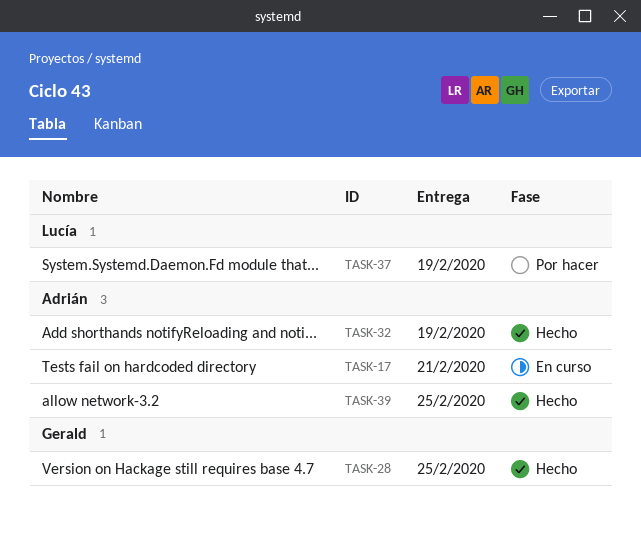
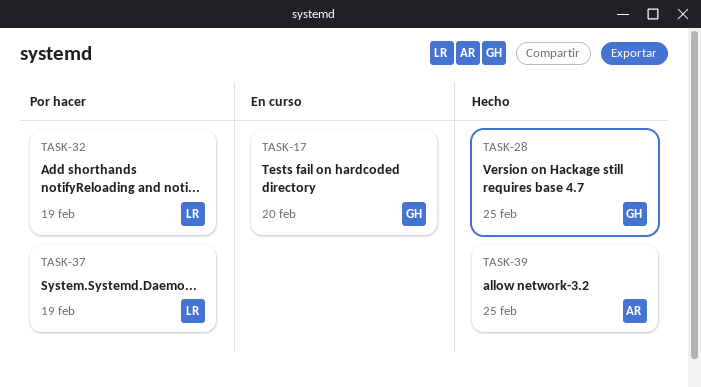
TASK-17, owner: Adrián -> Gerald
TASK-17, due: Feb 21 -> Feb 20
TASK-32, status: Hecho -> Por hacer
TASK-32, owner: Adrián -> Lucía

